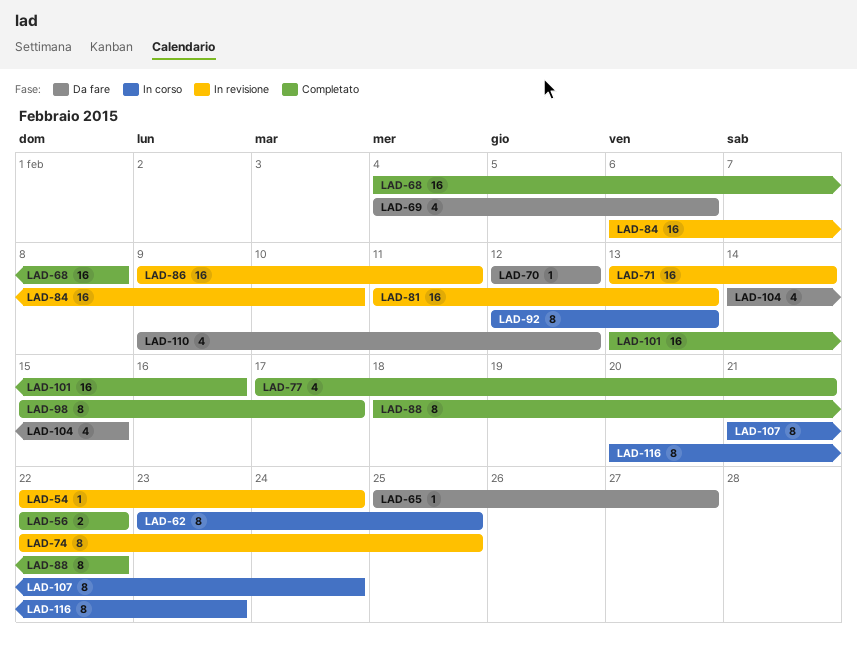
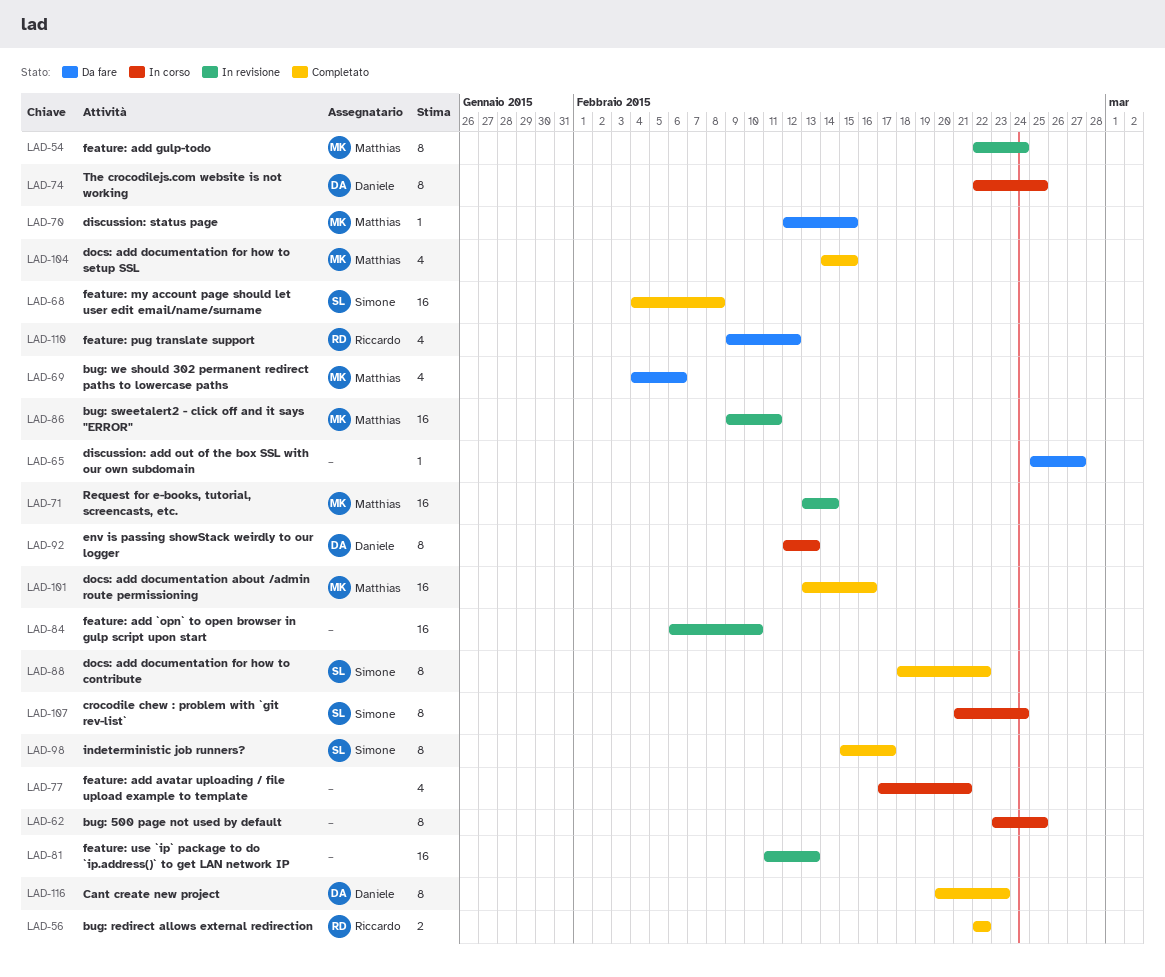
LAD-54, estimate: 1 -> 8
LAD-70, due: Feb 12 -> Feb 15
LAD-74, status: In revisione -> In corso
LAD-77, status: Completato -> In corso
LAD-104, status: Da fare -> Completato
LAD-116, status: In corso -> Completato

